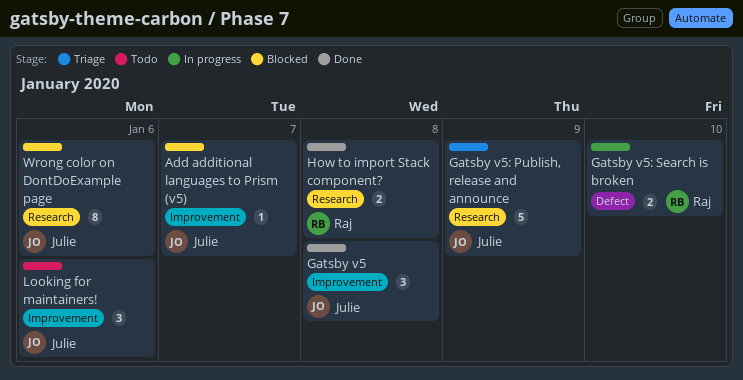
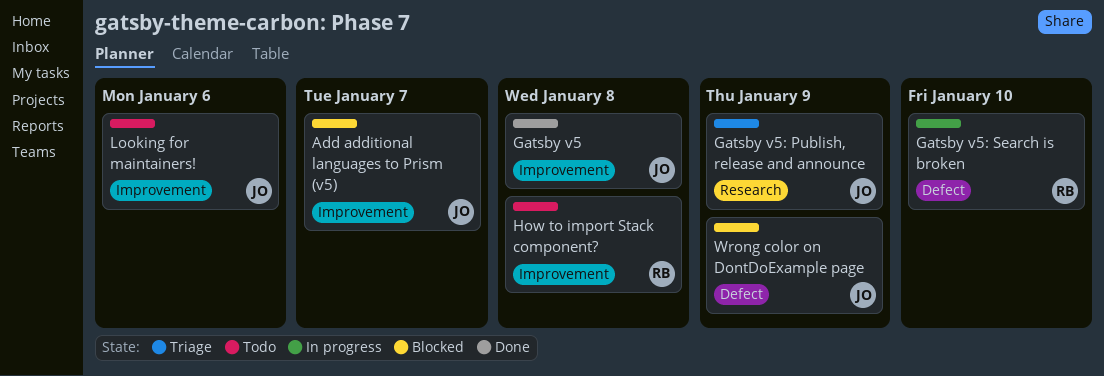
How to import Stack component?, status: Done -> Todo
How to import Stack component?, label: Research -> Improvement
Wrong color on DontDoExample page, label: Research -> Defect
Wrong color on DontDoExample page, due: Jan 6 -> Jan 9

